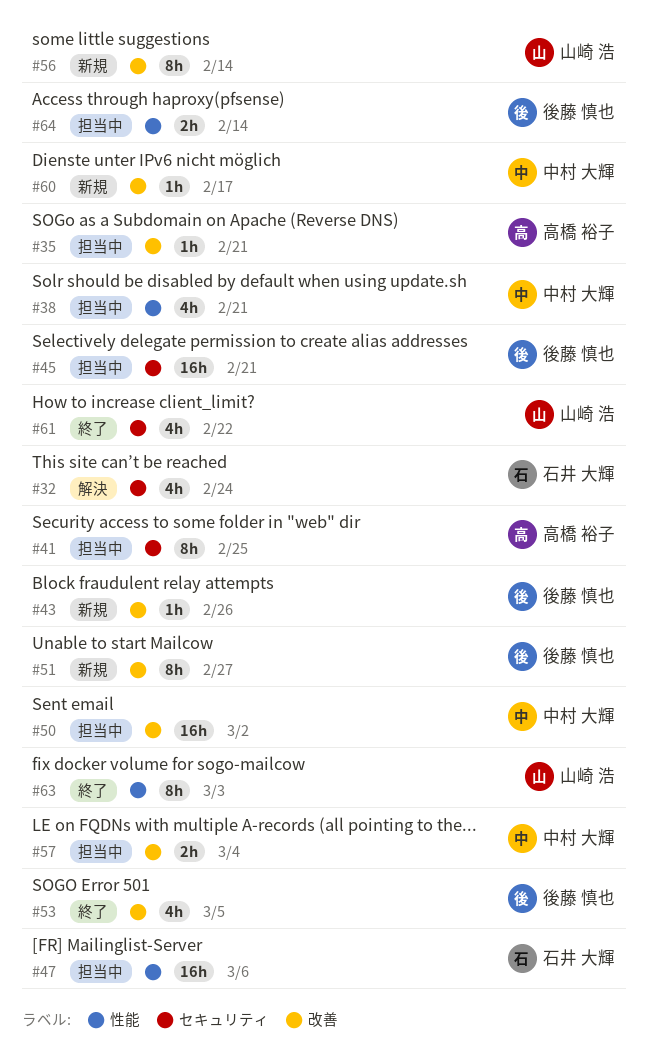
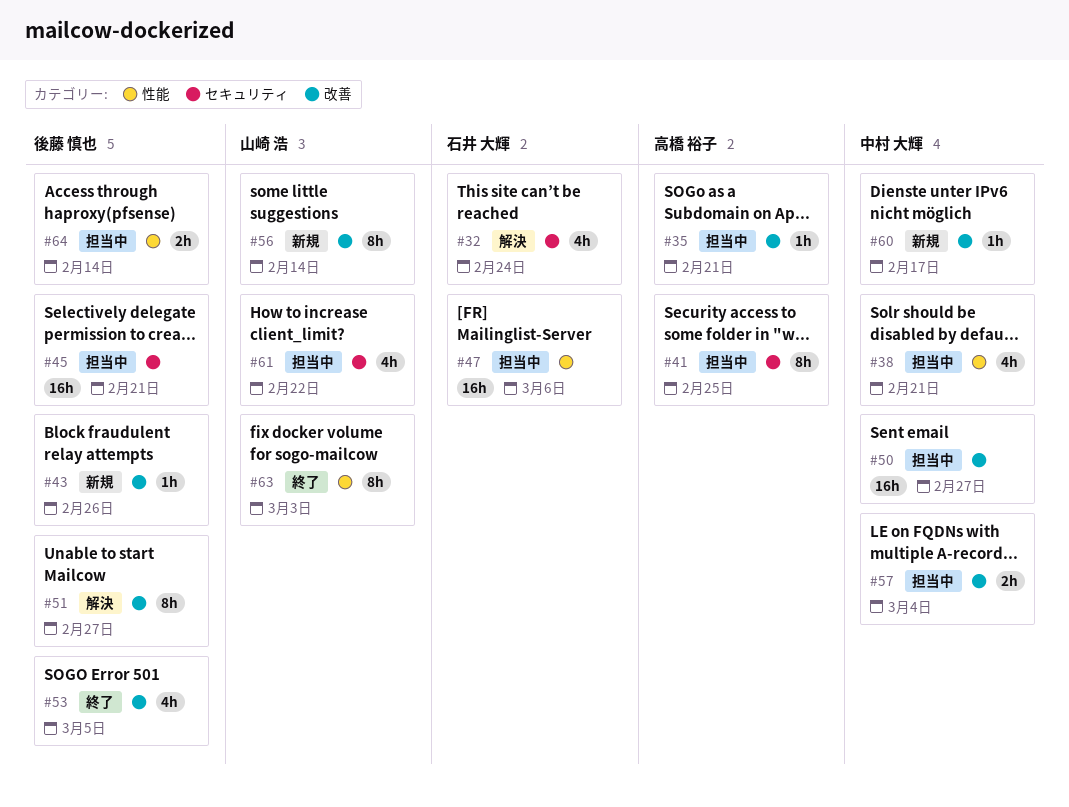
#50, due: Mar 2 -> Feb 27
#51, status: 新規 -> 解決
#61, status: 終了 -> 担当中

